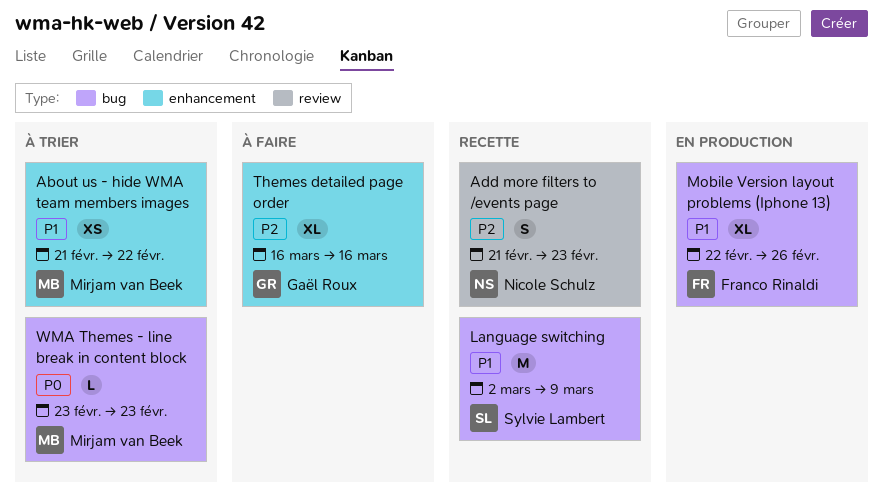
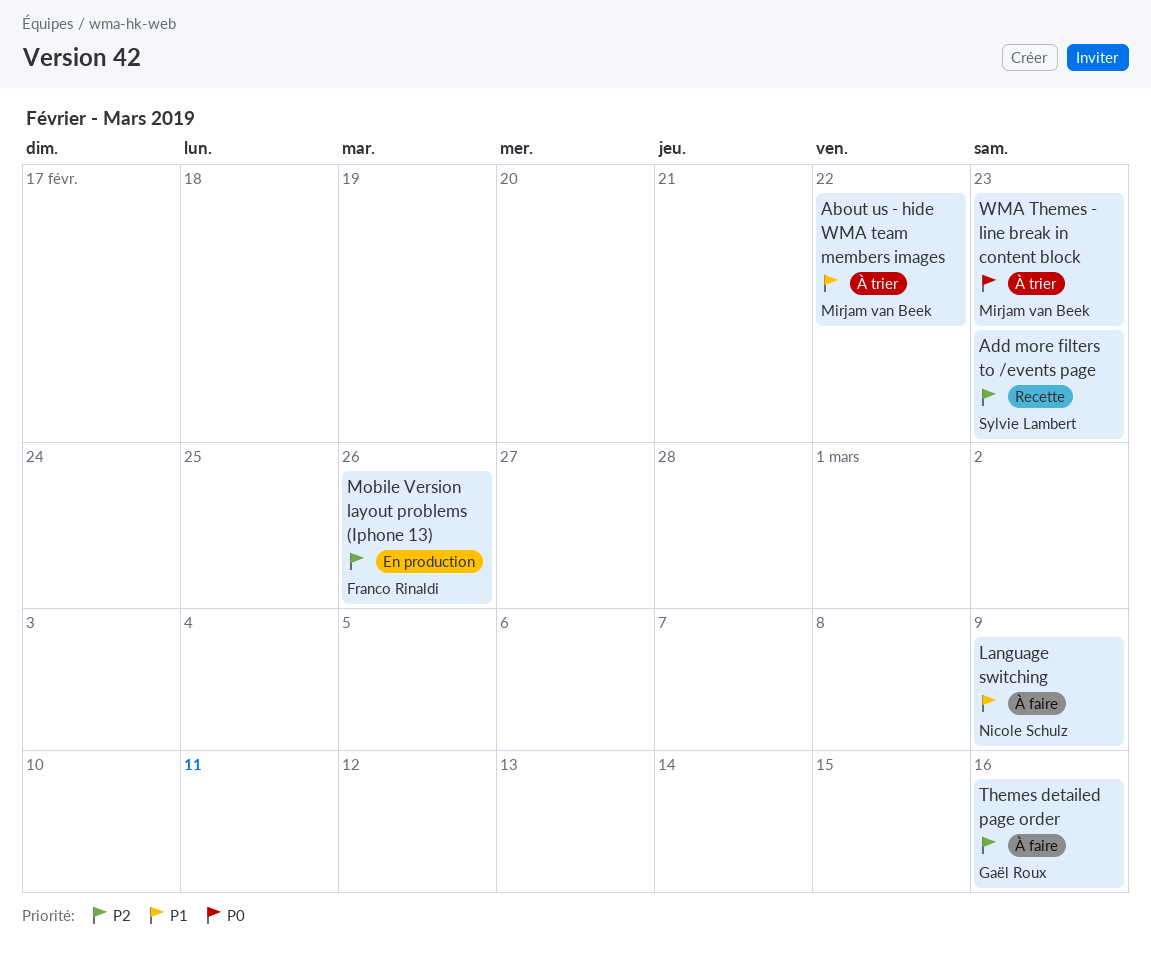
Add more filters to /events page, owner: Nicole Schulz -> Sylvie Lambert
Language switching, status: Recette -> À faire
Language switching, owner: Sylvie Lambert -> Nicole Schulz
Mobile Version layout problems (Iphone 13), priority: P1 -> P2

